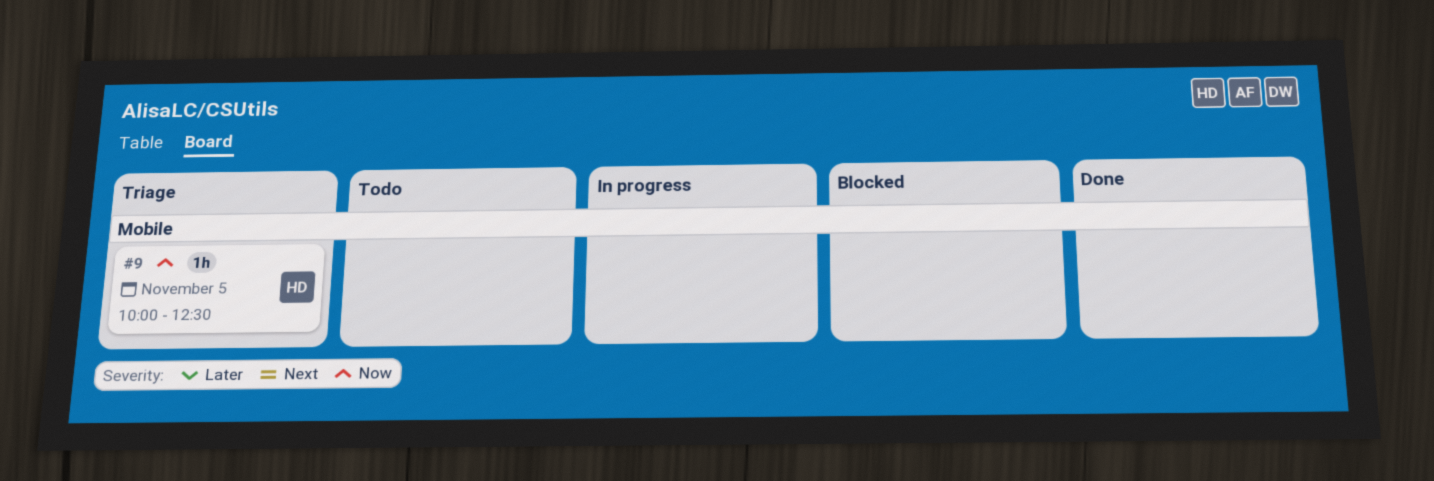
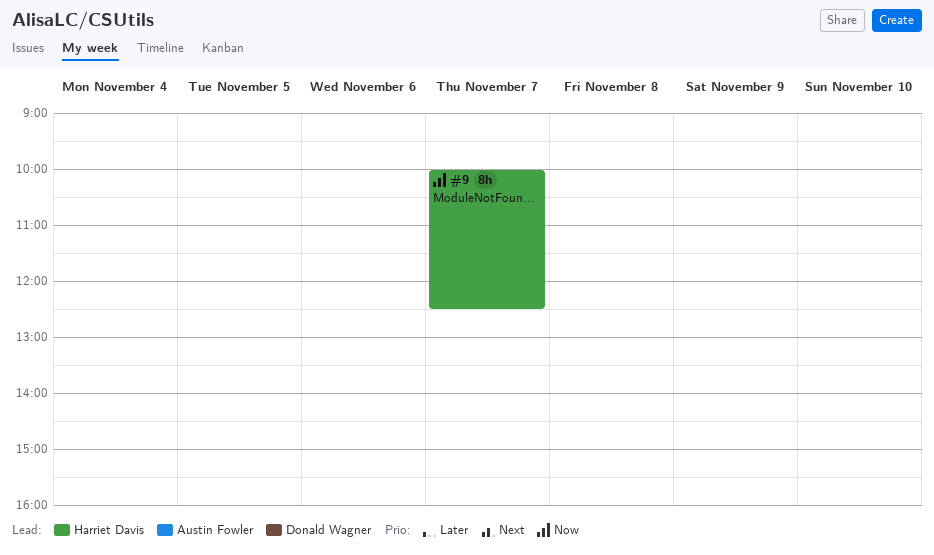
#9, estimate: 1h -> 8h
#9, day: Nov 5 -> Nov 7

